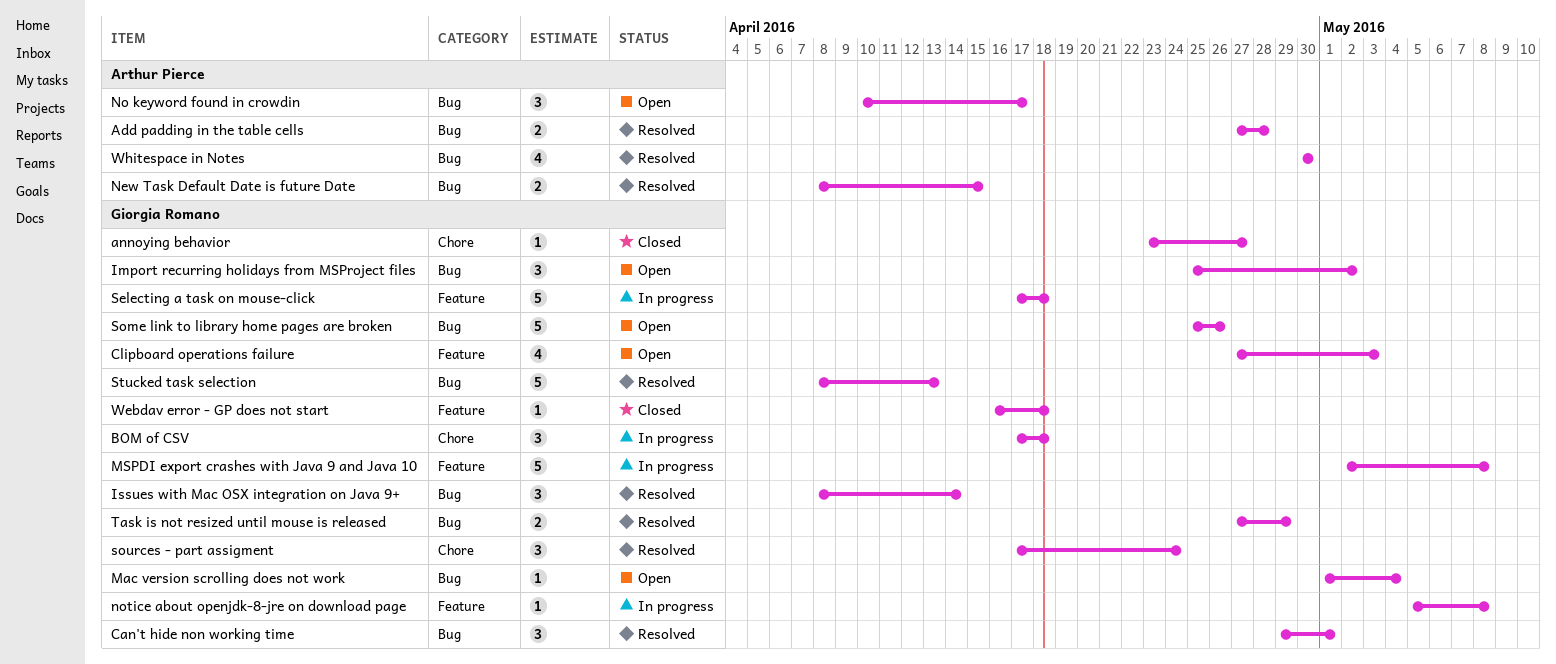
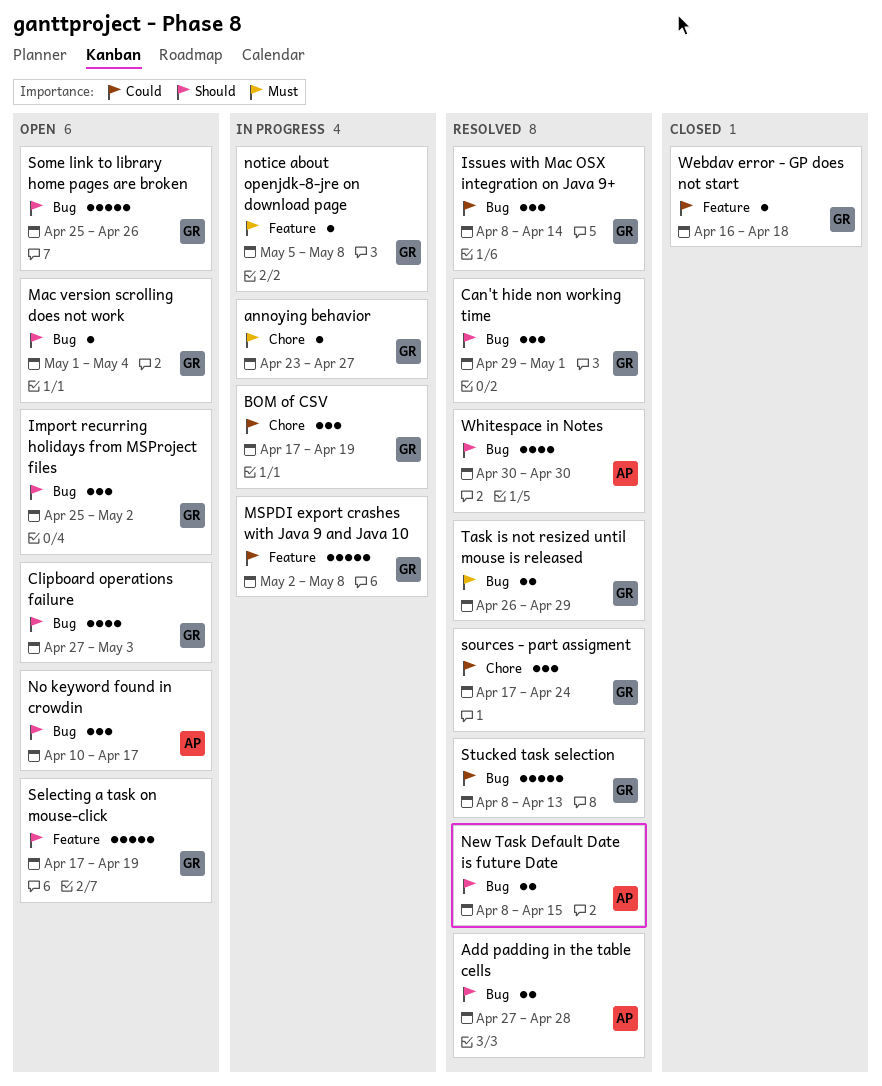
annoying behavior, status: Closed -> In progress
BOM of CSV, due: Apr 18 -> Apr 19
Clipboard operations failure, label: Feature -> Bug
Selecting a task on mouse-click, status: In progress -> Open
Selecting a task on mouse-click, due: Apr 18 -> Apr 19
Task is not resized until mouse is released, start: Apr 27 -> Apr 26

